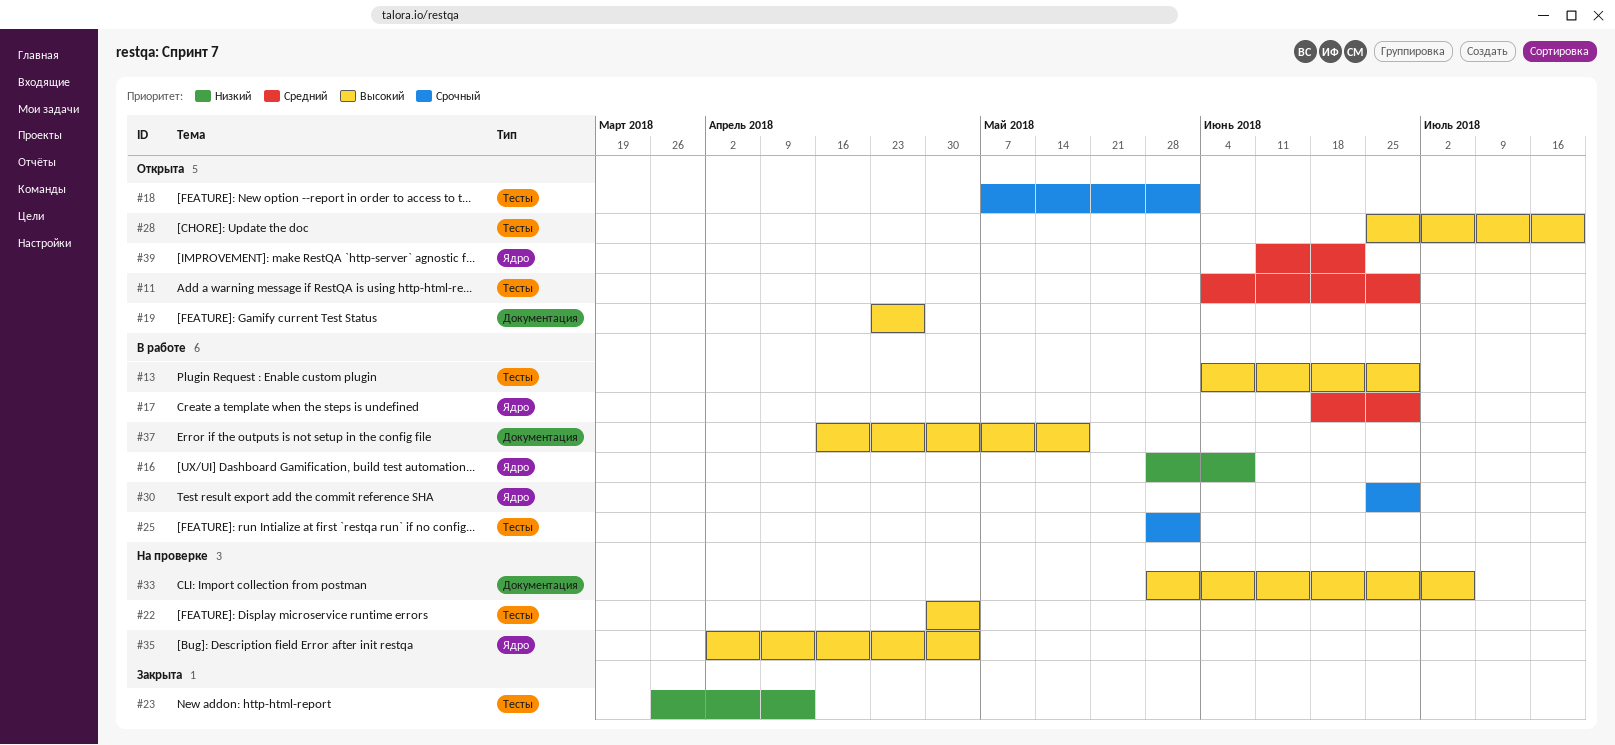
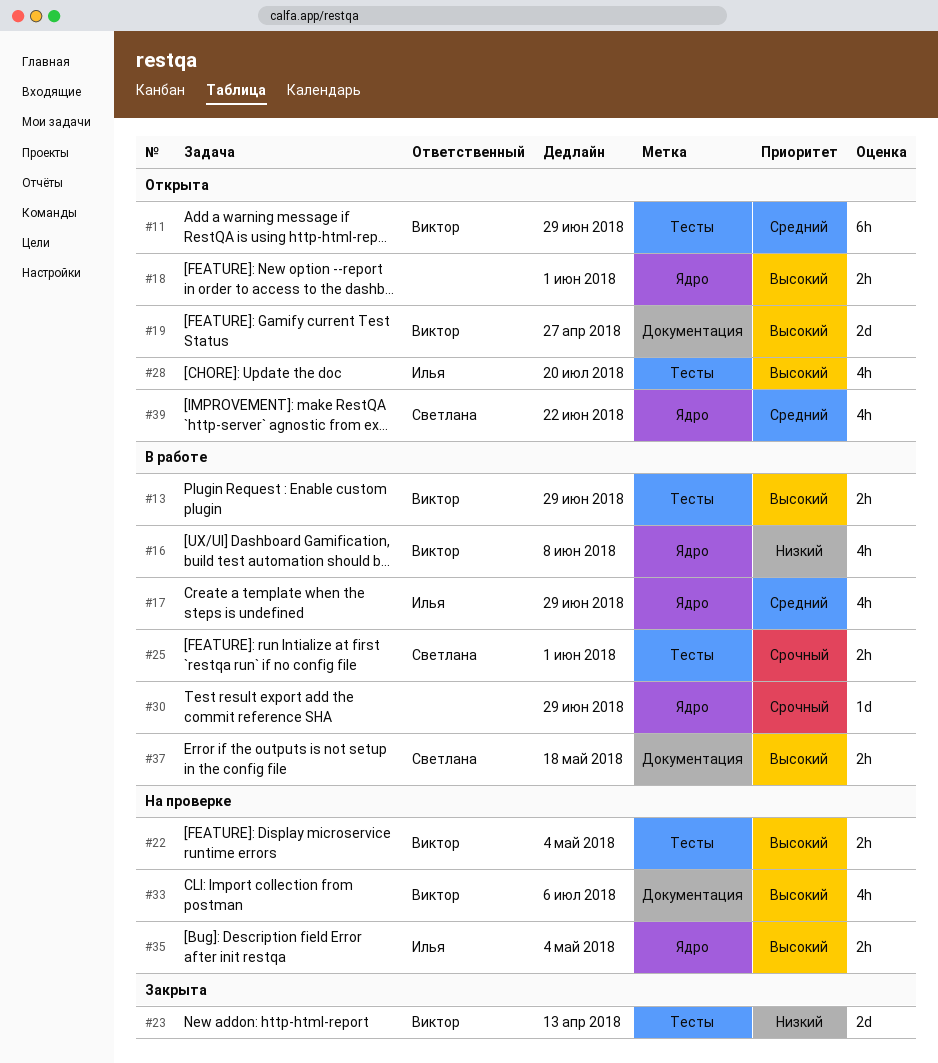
#18, priority: Срочный -> Высокий
#18, label: Тесты -> Ядро

